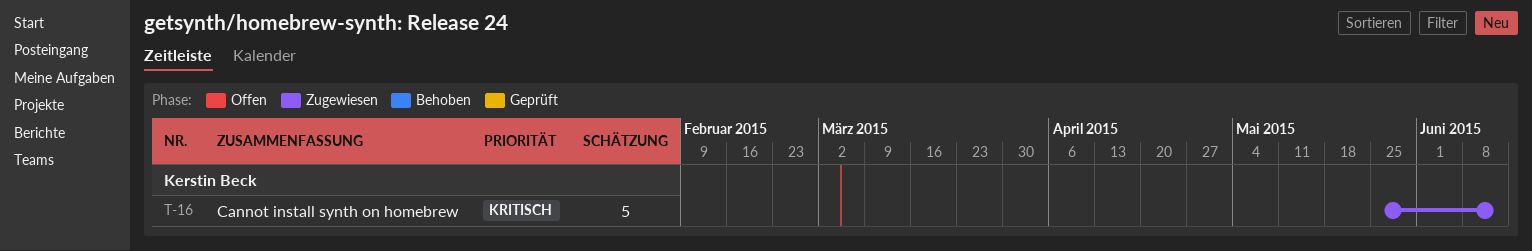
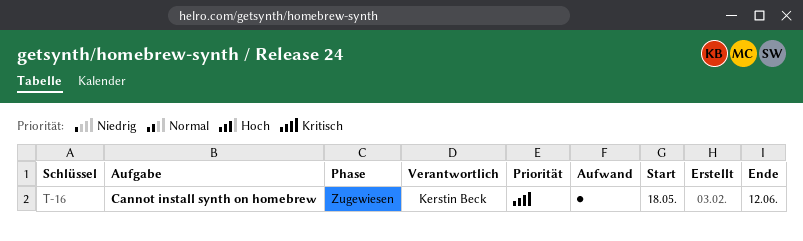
T-16, estimate: 5 -> 1
T-16, start: May 25 -> May 18

